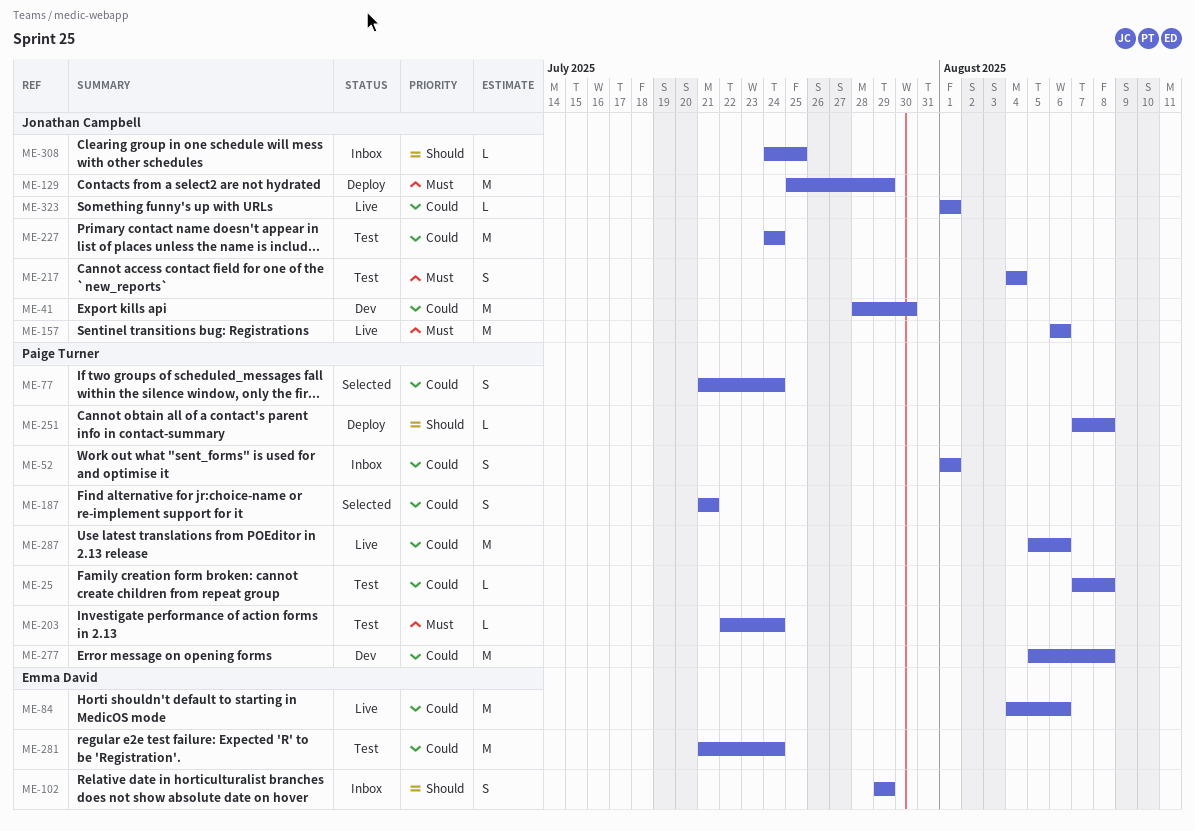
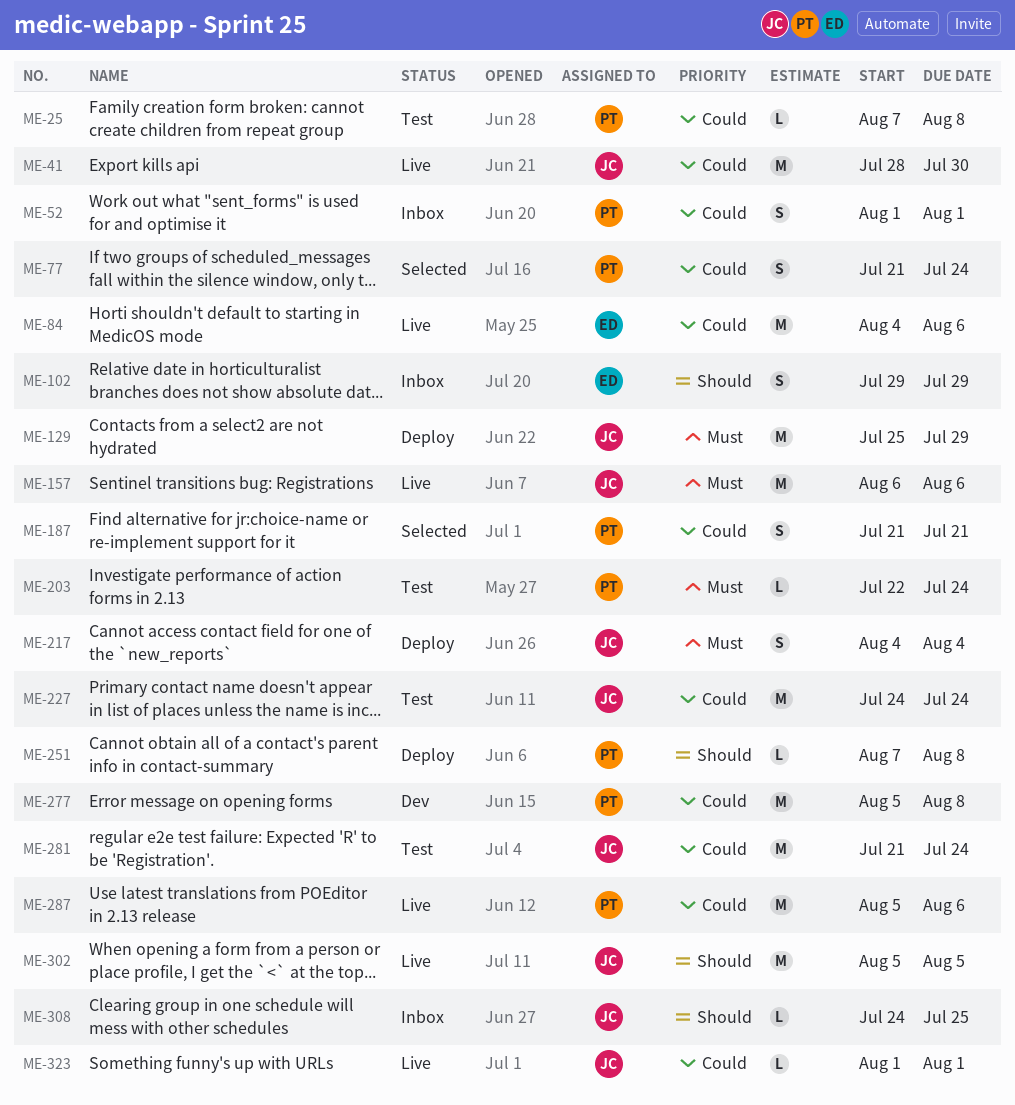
ME-41, status: Dev -> Live
ME-217, status: Test -> Deploy
ME-281, owner: Emma David -> Jonathan Campbell
ME-302: none -> present

